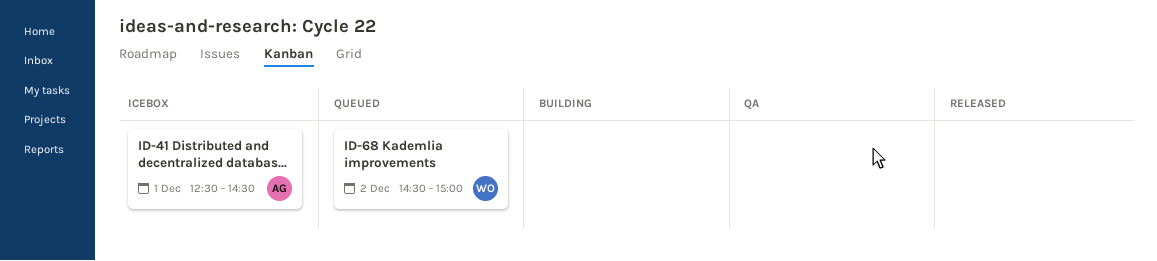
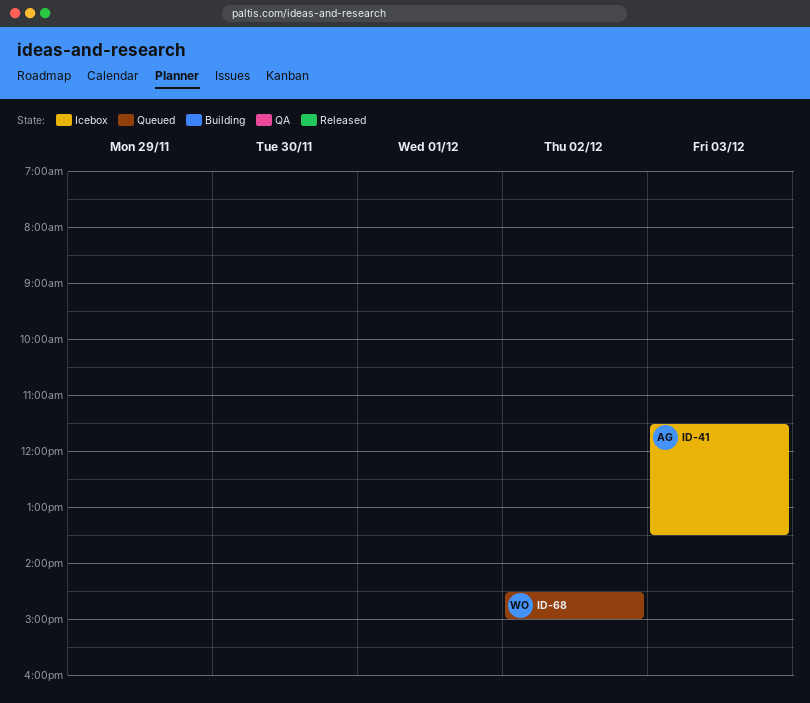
ID-41, day: Dec 1 -> Dec 3
ID-41, begins: 12:30 -> 11:30
ID-41, ends: 14:30 -> 13:30

